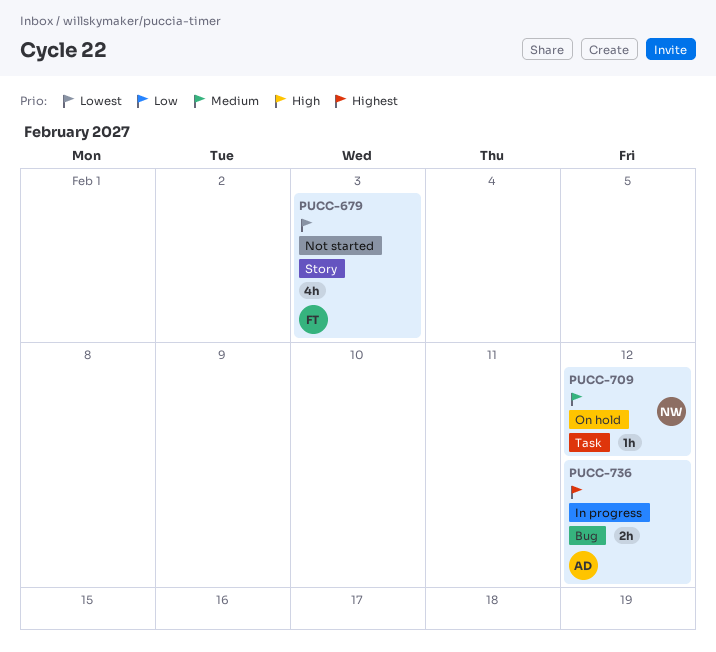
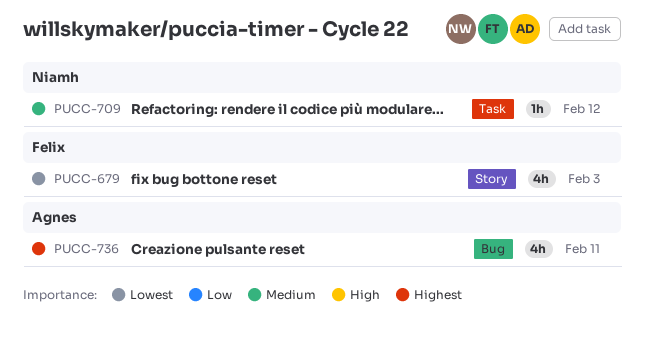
PUCC-736, estimate: 2h -> 4h
PUCC-736, due: Feb 12 -> Feb 11

